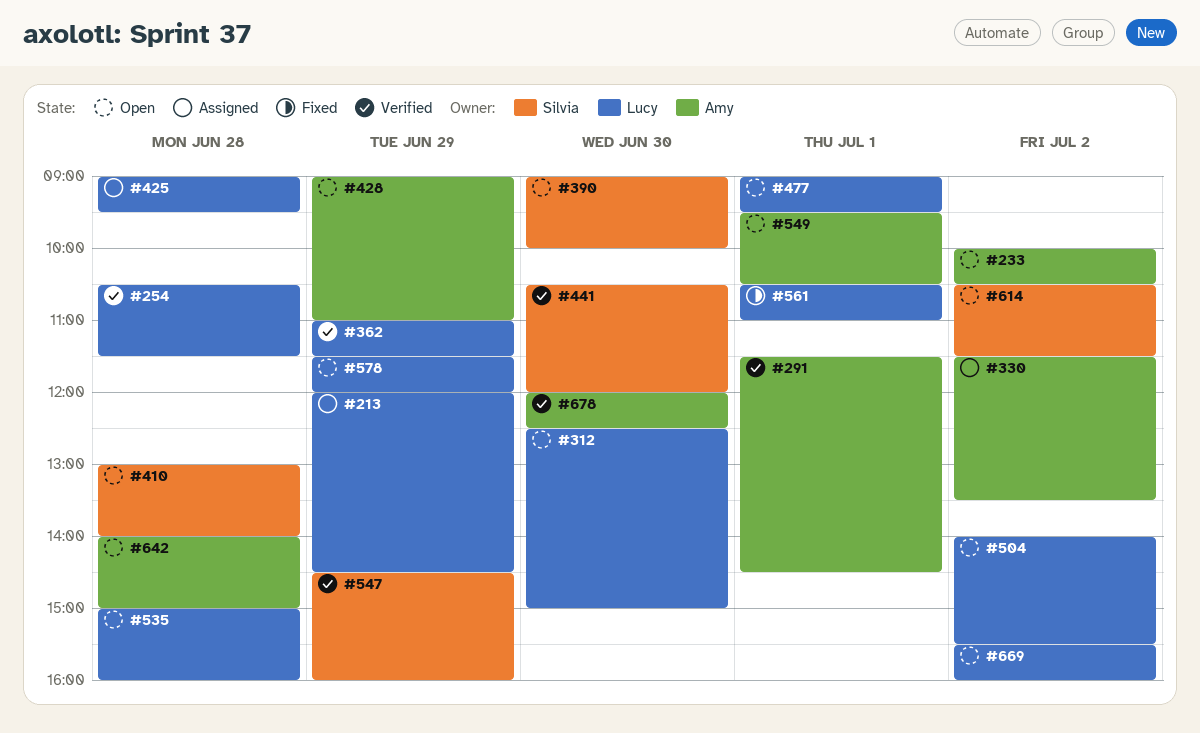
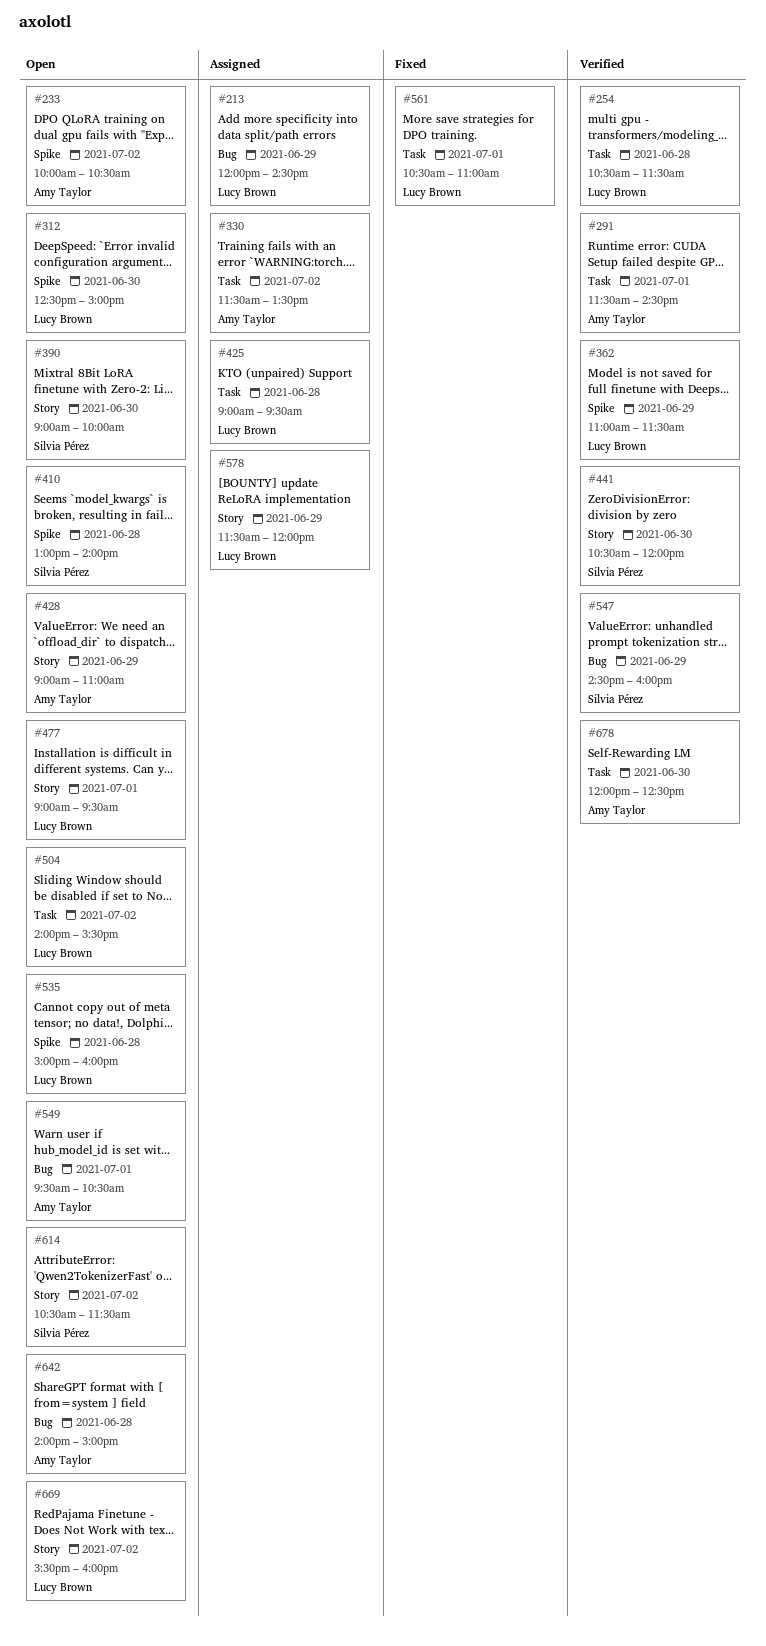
#578, status: Open -> Assigned

